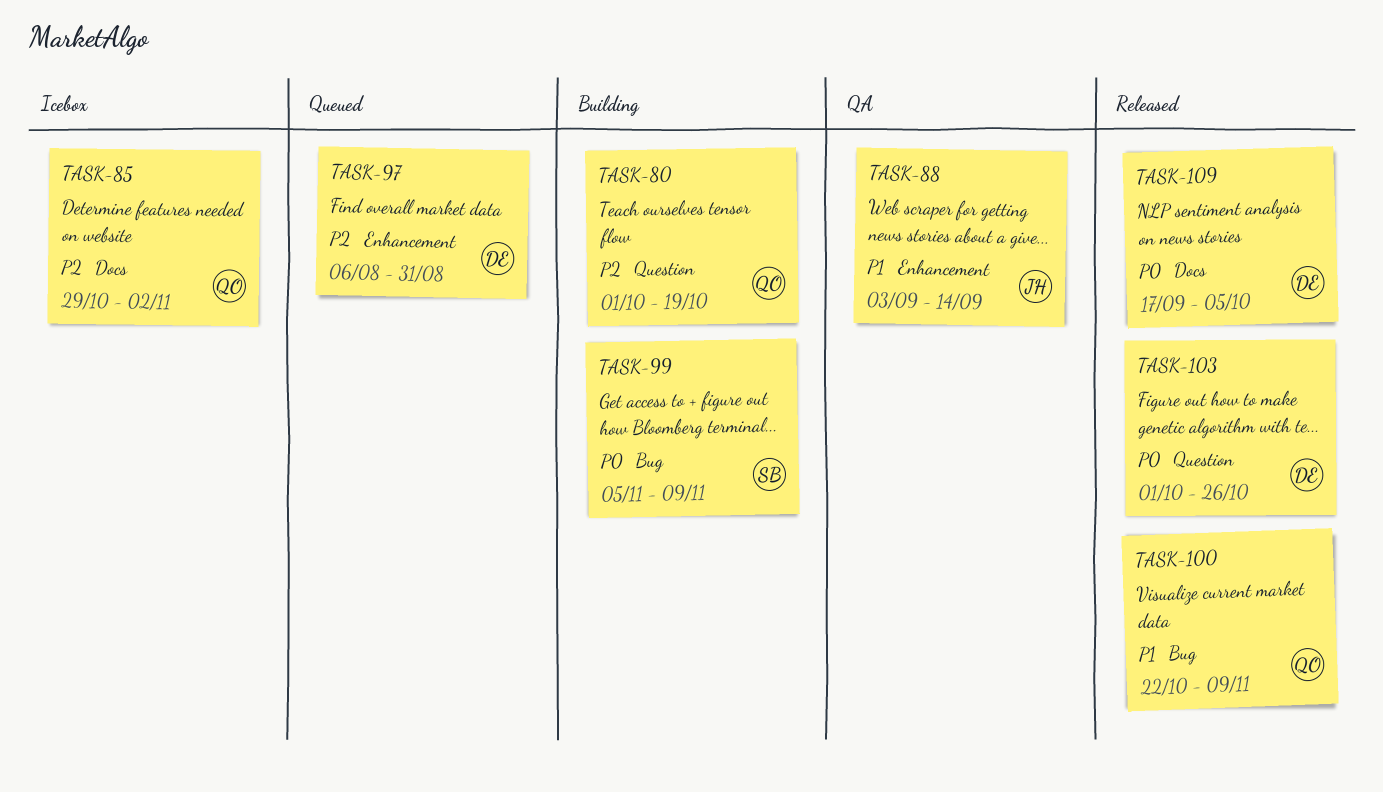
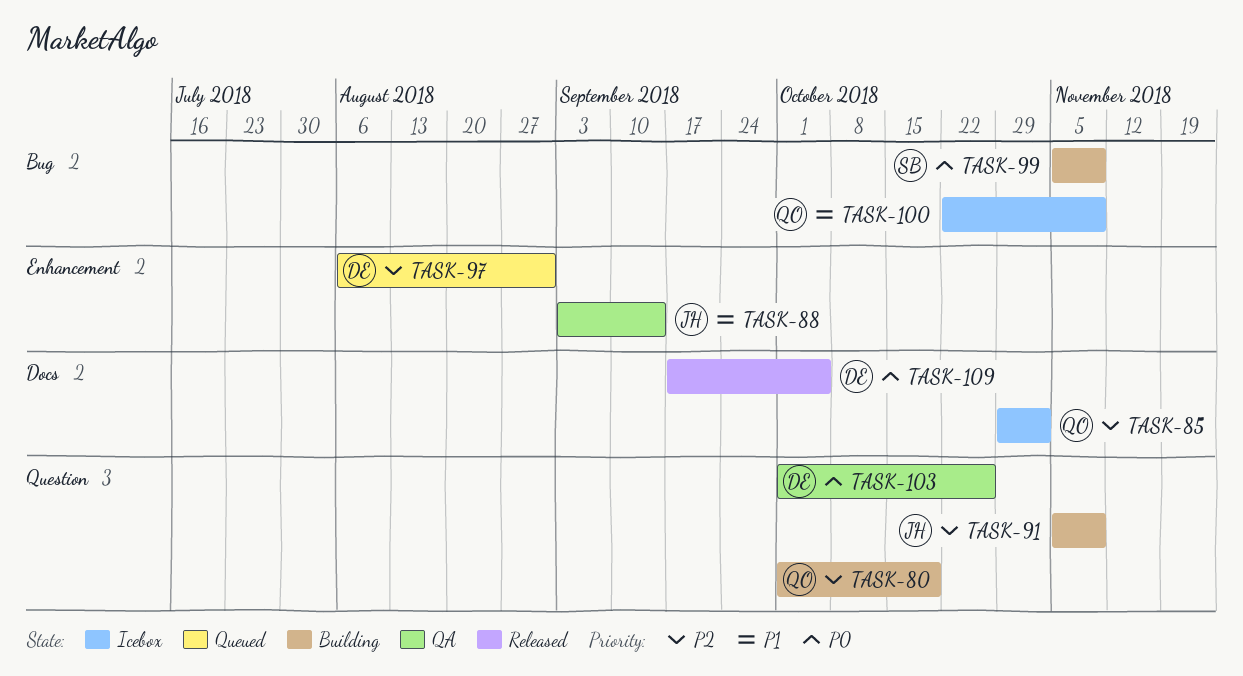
TASK-91: none -> present
TASK-100, status: Released -> Icebox
TASK-103, status: Released -> QA

